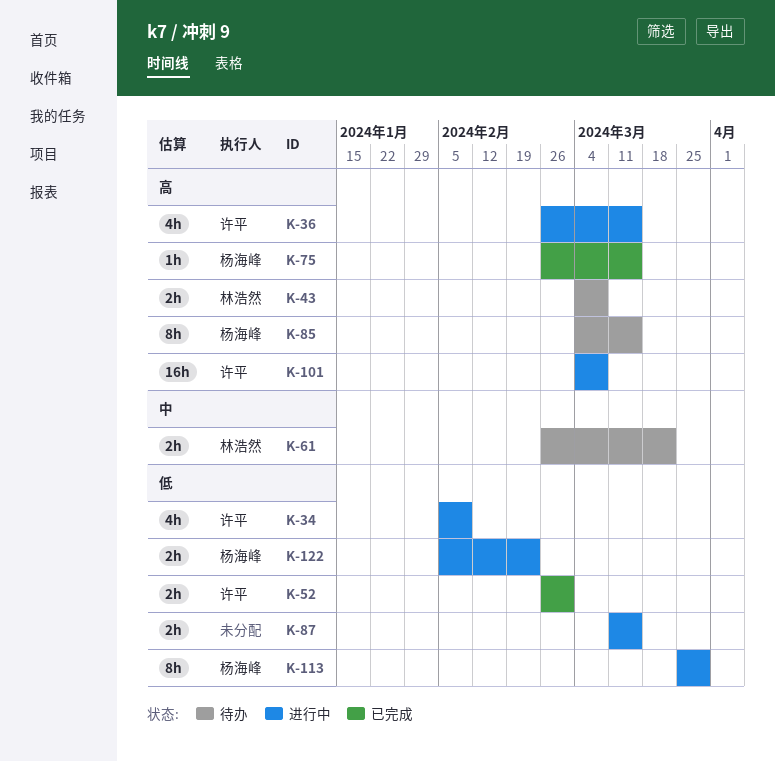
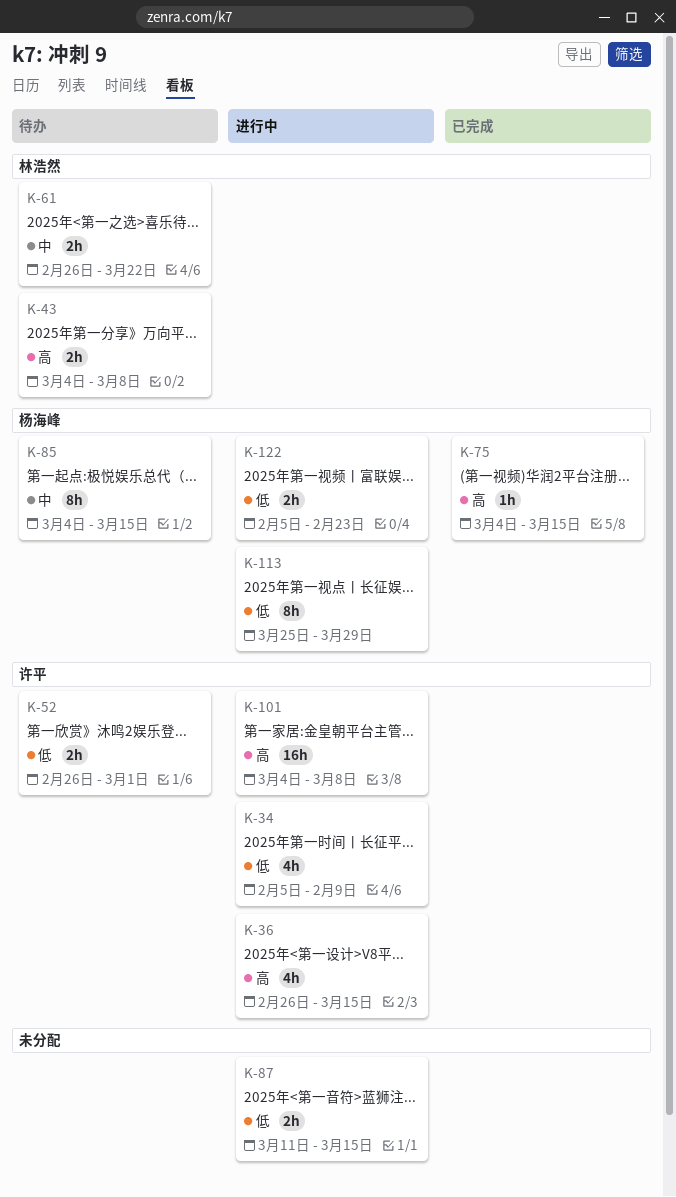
K-52, status: 已完成 -> 待办
K-75, start: Feb 26 -> Mar 4
K-85, priority: 高 -> 中

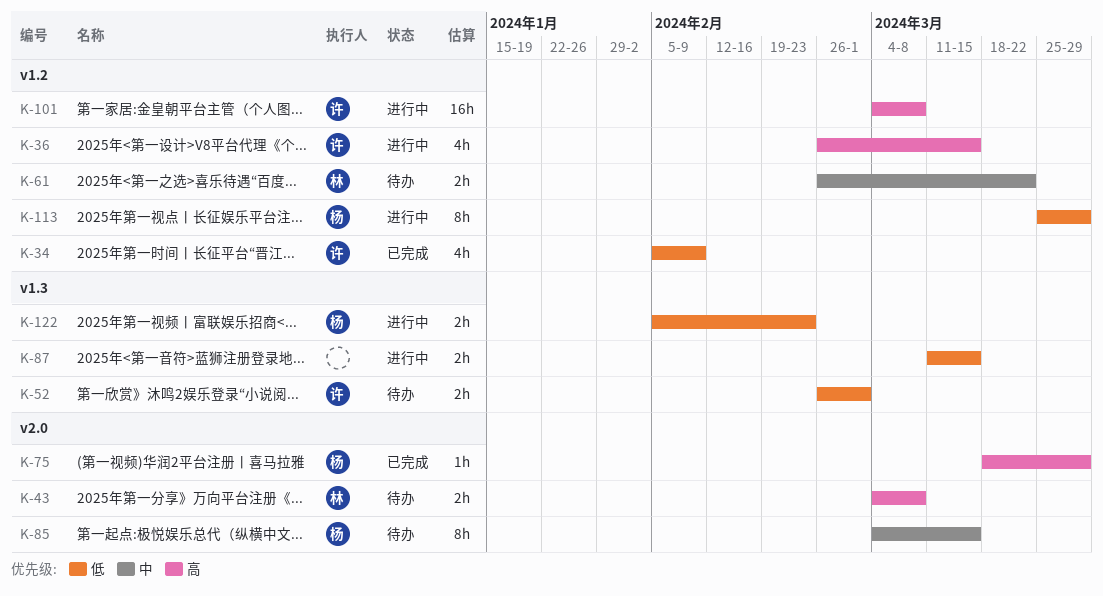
K-34, status: 进行中 -> 已完成
K-75, start: Mar 4 -> Mar 18
K-75, due: Mar 15 -> Mar 29

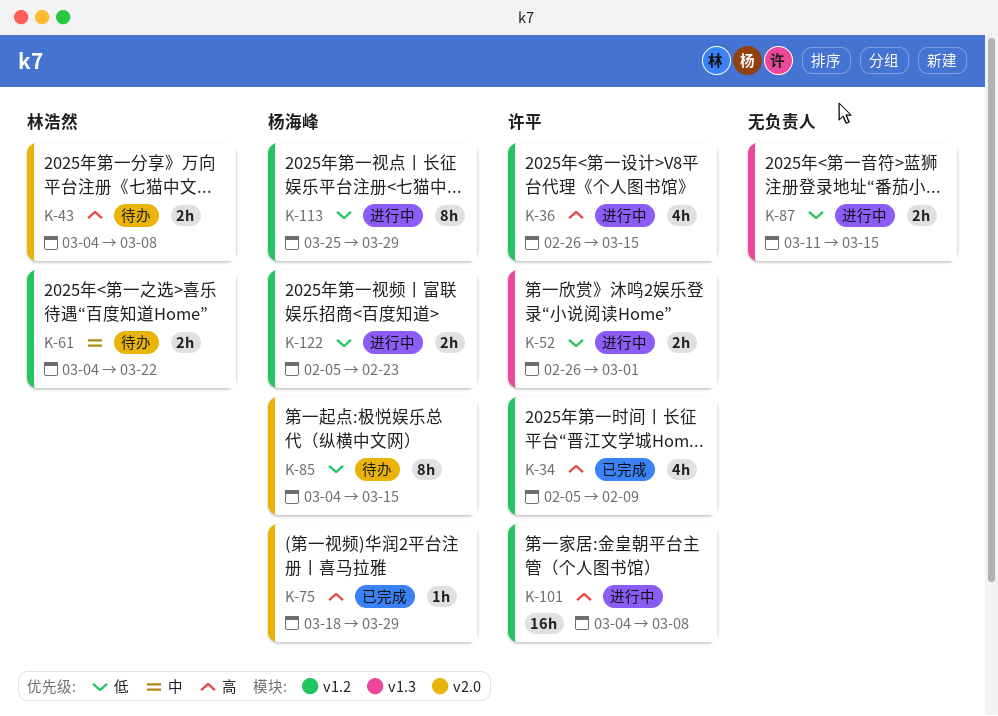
K-34, priority: 低 -> 高
K-52, status: 待办 -> 进行中
K-61, start: Feb 26 -> Mar 4
K-85, priority: 中 -> 低
K-122, label: v1.3 -> v1.2

